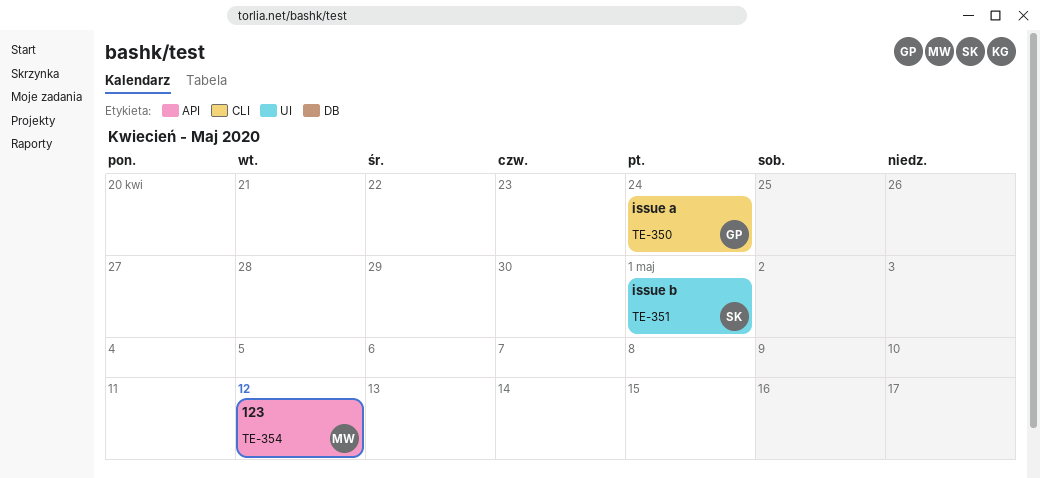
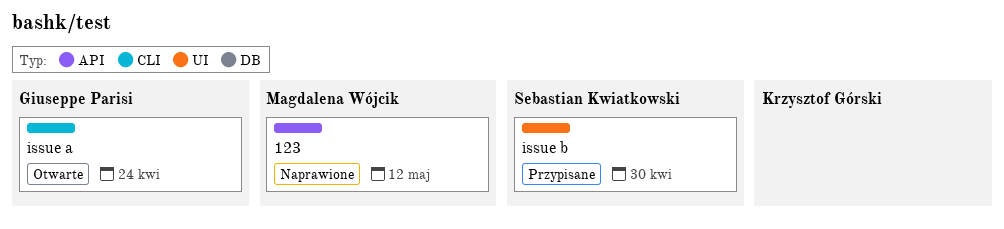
issue b, due: May 1 -> Apr 30

